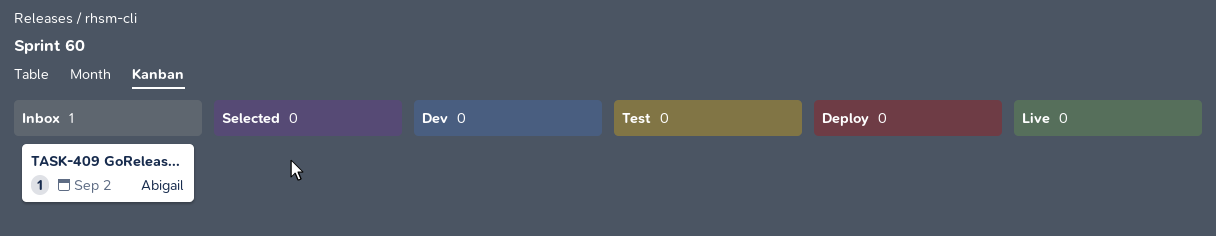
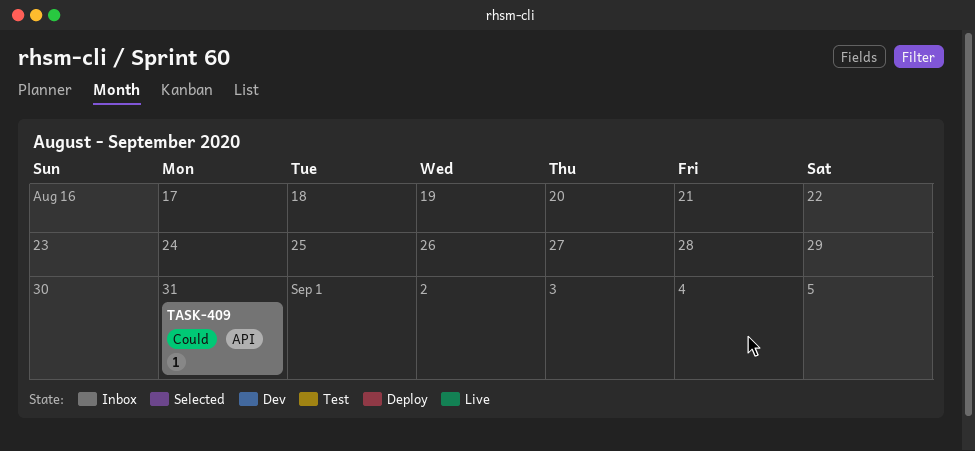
TASK-409, due: Sep 2 -> Aug 31

